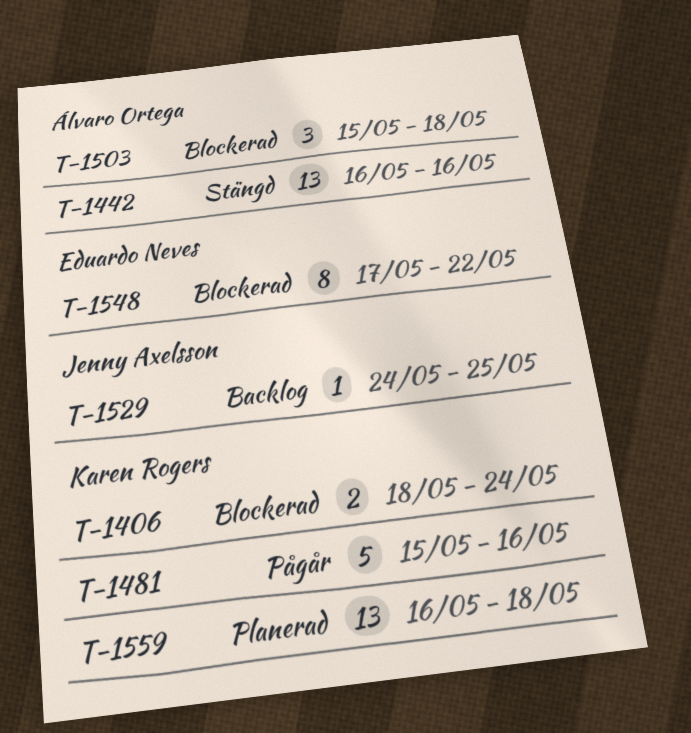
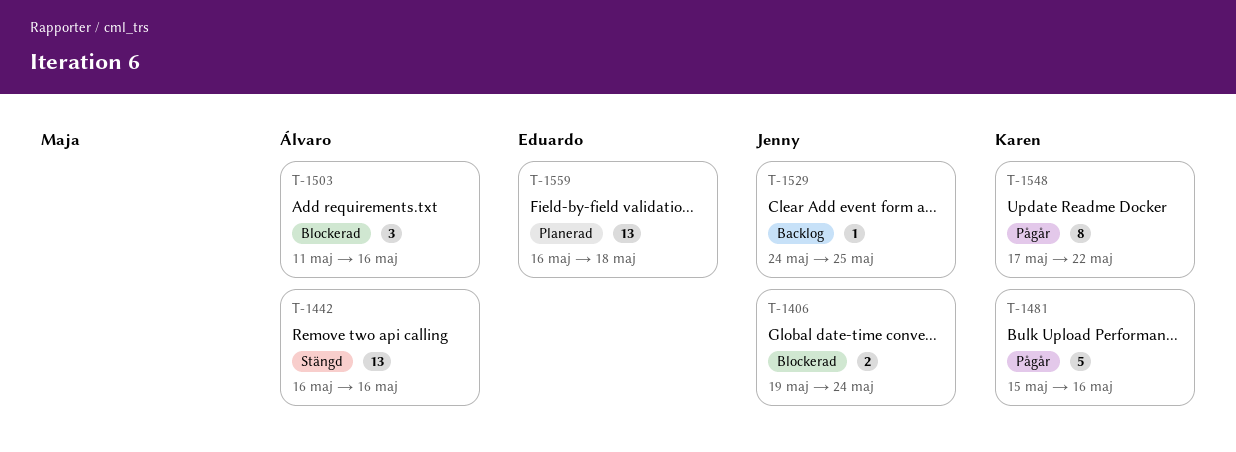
T-1406, owner: Karen Rogers -> Jenny Axelsson
T-1406, start: May 18 -> May 19
T-1503, start: May 15 -> May 11
T-1503, due: May 18 -> May 16
T-1548, status: Blockerad -> Pågår
T-1548, owner: Eduardo Neves -> Karen Rogers
T-1559, owner: Karen Rogers -> Eduardo Neves

